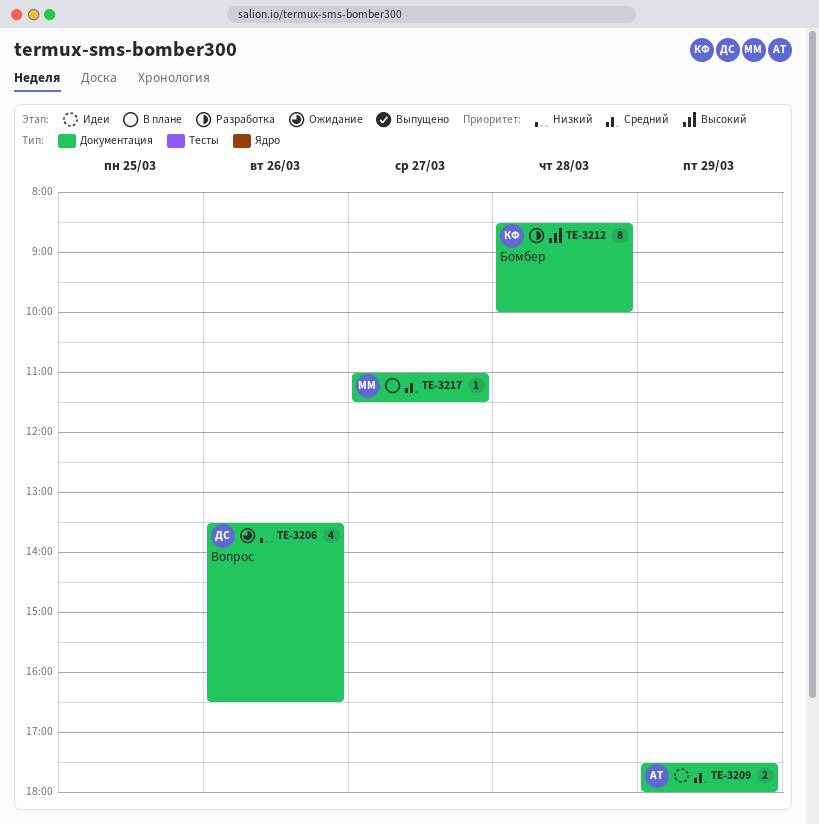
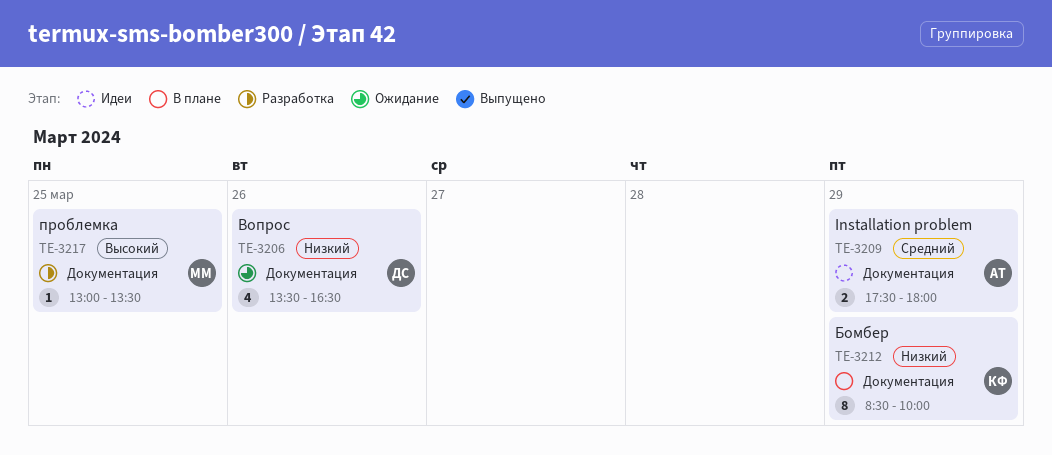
TE-3212, status: Разработка -> В плане
TE-3212, priority: Высокий -> Низкий
TE-3212, day: Mar 28 -> Mar 29
TE-3217, status: В плане -> Разработка
TE-3217, priority: Средний -> Высокий
TE-3217, day: Mar 27 -> Mar 25
TE-3217, begins: 11:00 -> 13:00
TE-3217, ends: 11:30 -> 13:30

